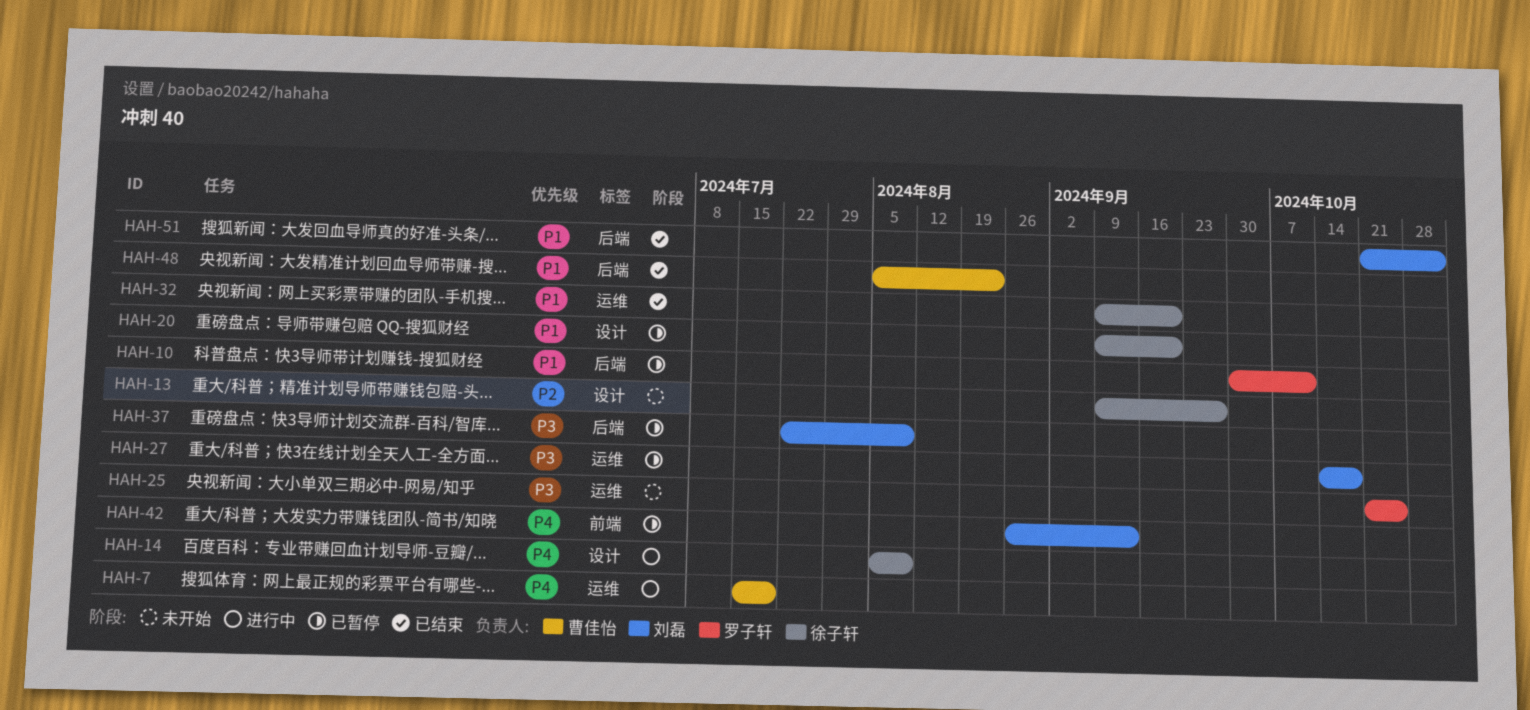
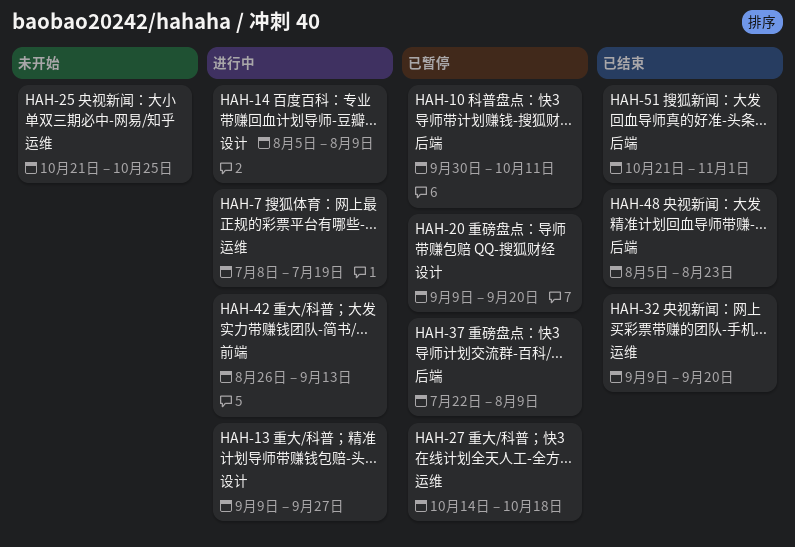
HAH-7, start: Jul 15 -> Jul 8
HAH-13, status: 未开始 -> 进行中
HAH-42, status: 已暂停 -> 进行中

